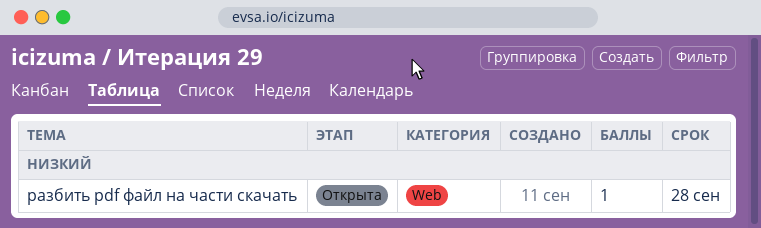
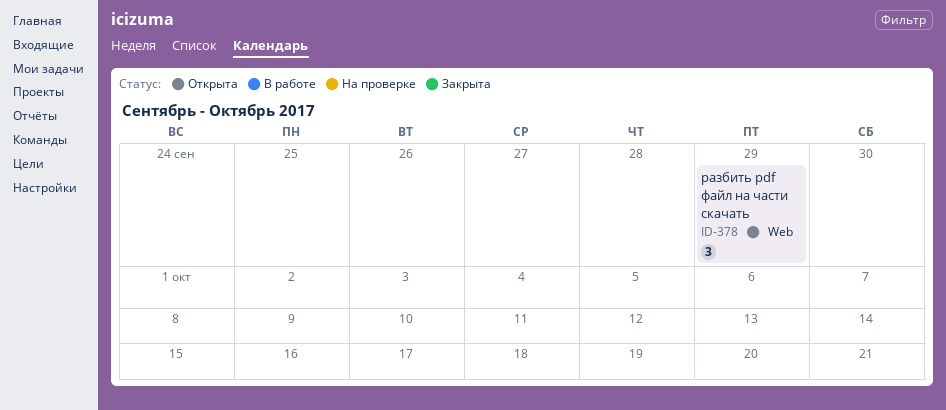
разбить pdf файл на части скачать, estimate: 1 -> 3
разбить pdf файл на части скачать, due: Sep 28 -> Sep 29

